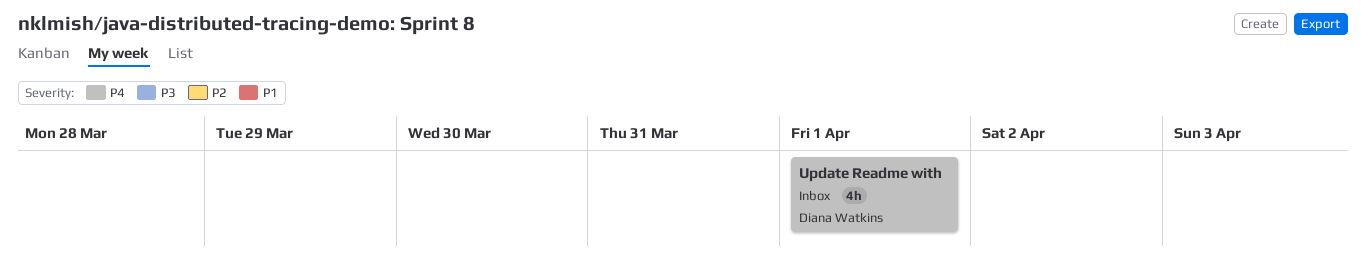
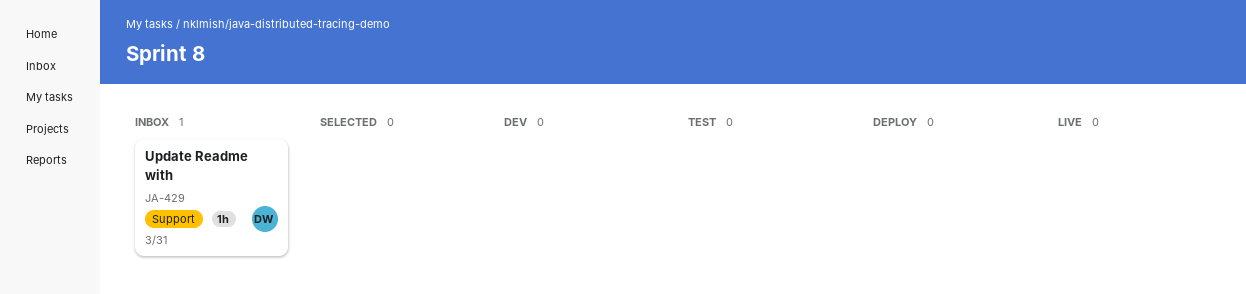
Update Readme with, estimate: 4h -> 1h
Update Readme with, due: Apr 1 -> Mar 31

